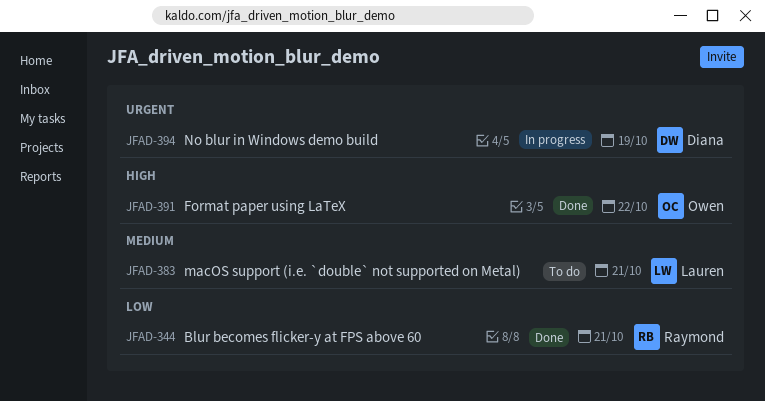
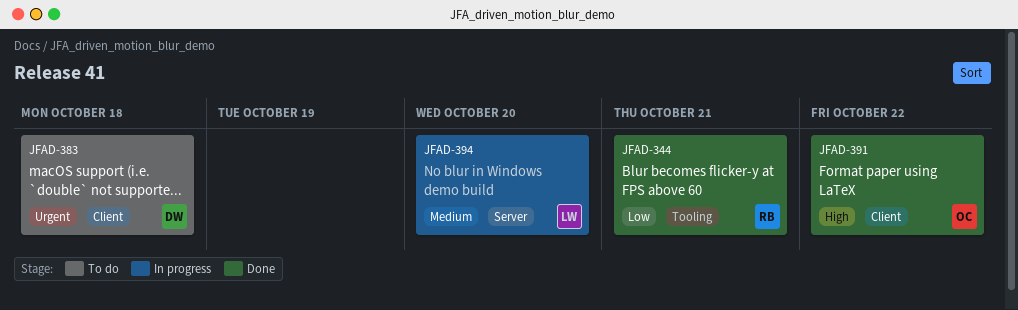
JFAD-383, owner: Lauren -> Diana
JFAD-383, priority: Medium -> Urgent
JFAD-383, due: Oct 21 -> Oct 18
JFAD-394, owner: Diana -> Lauren
JFAD-394, priority: Urgent -> Medium
JFAD-394, due: Oct 19 -> Oct 20

